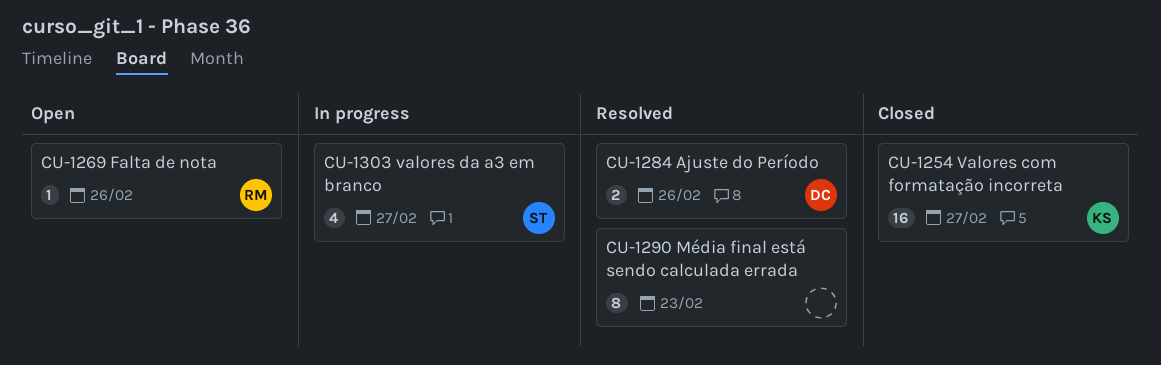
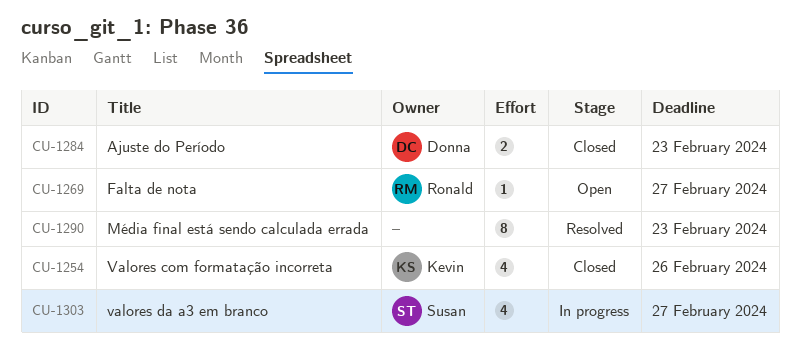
CU-1254, estimate: 16 -> 4
CU-1254, due: Feb 27 -> Feb 26
CU-1269, due: Feb 26 -> Feb 27
CU-1284, status: Resolved -> Closed
CU-1284, due: Feb 26 -> Feb 23

